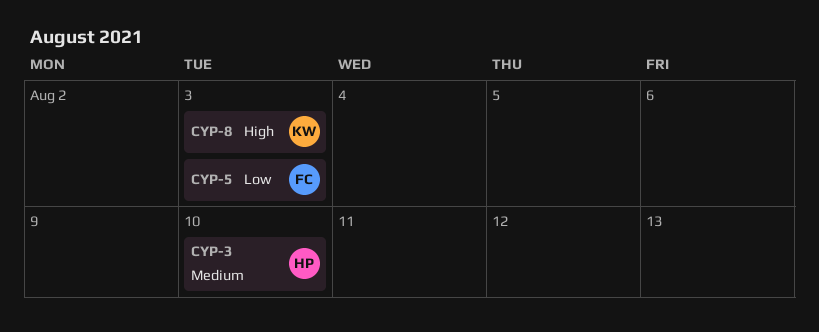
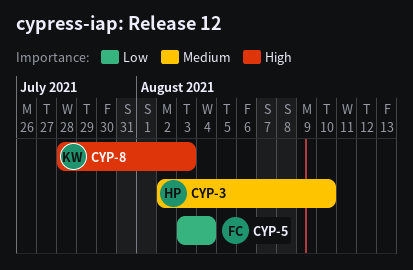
CYP-5, due: Aug 3 -> Aug 4

